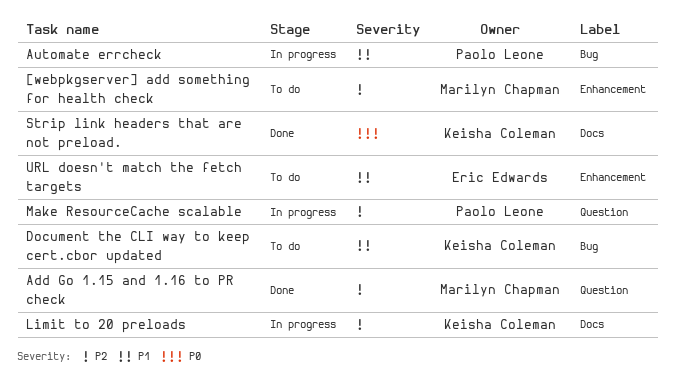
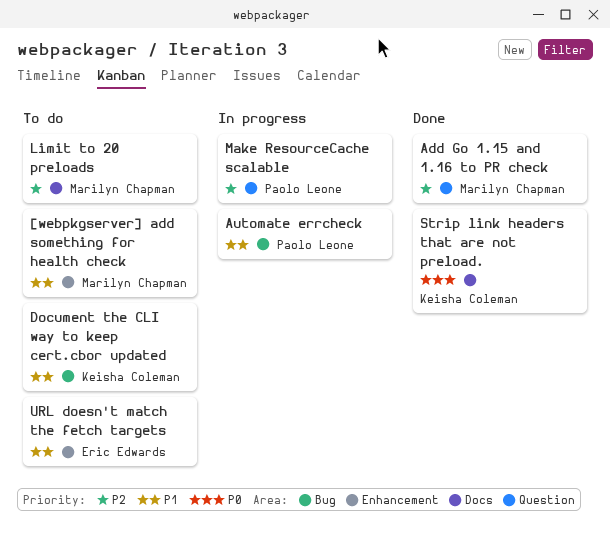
[webpkgserver] add something for health check, priority: P2 -> P1
Limit to 20 preloads, status: In progress -> To do
Limit to 20 preloads, owner: Keisha Coleman -> Marilyn Chapman

